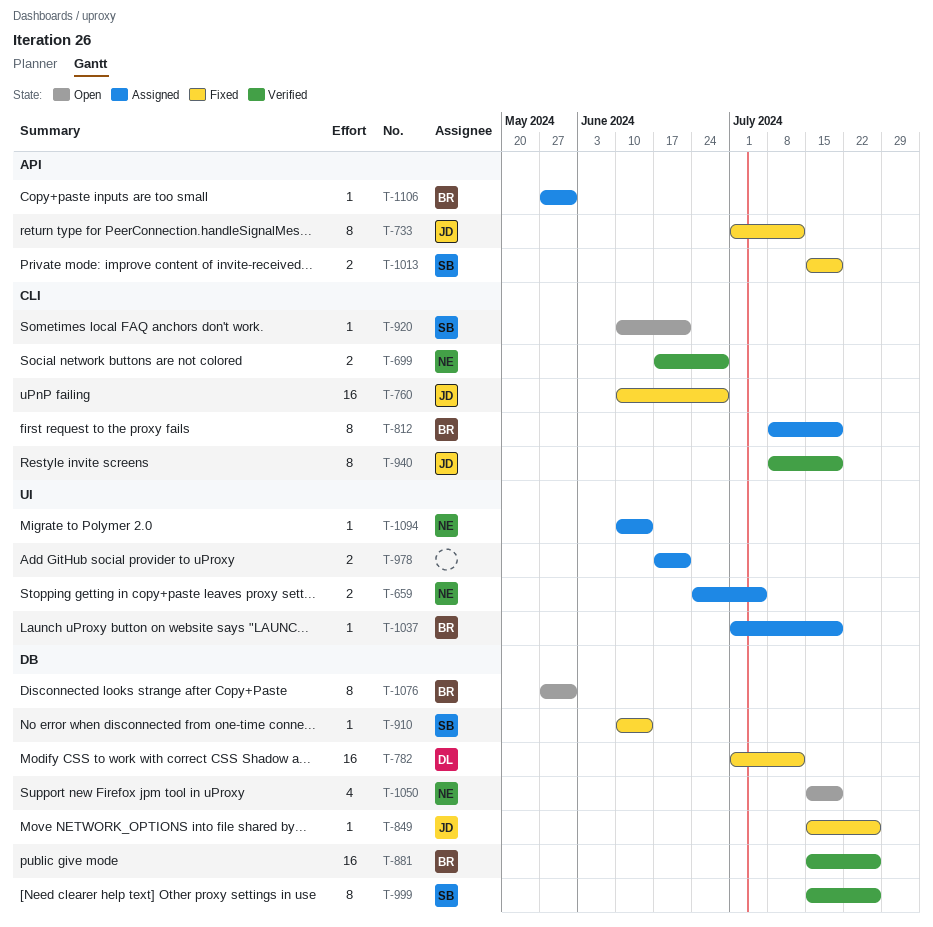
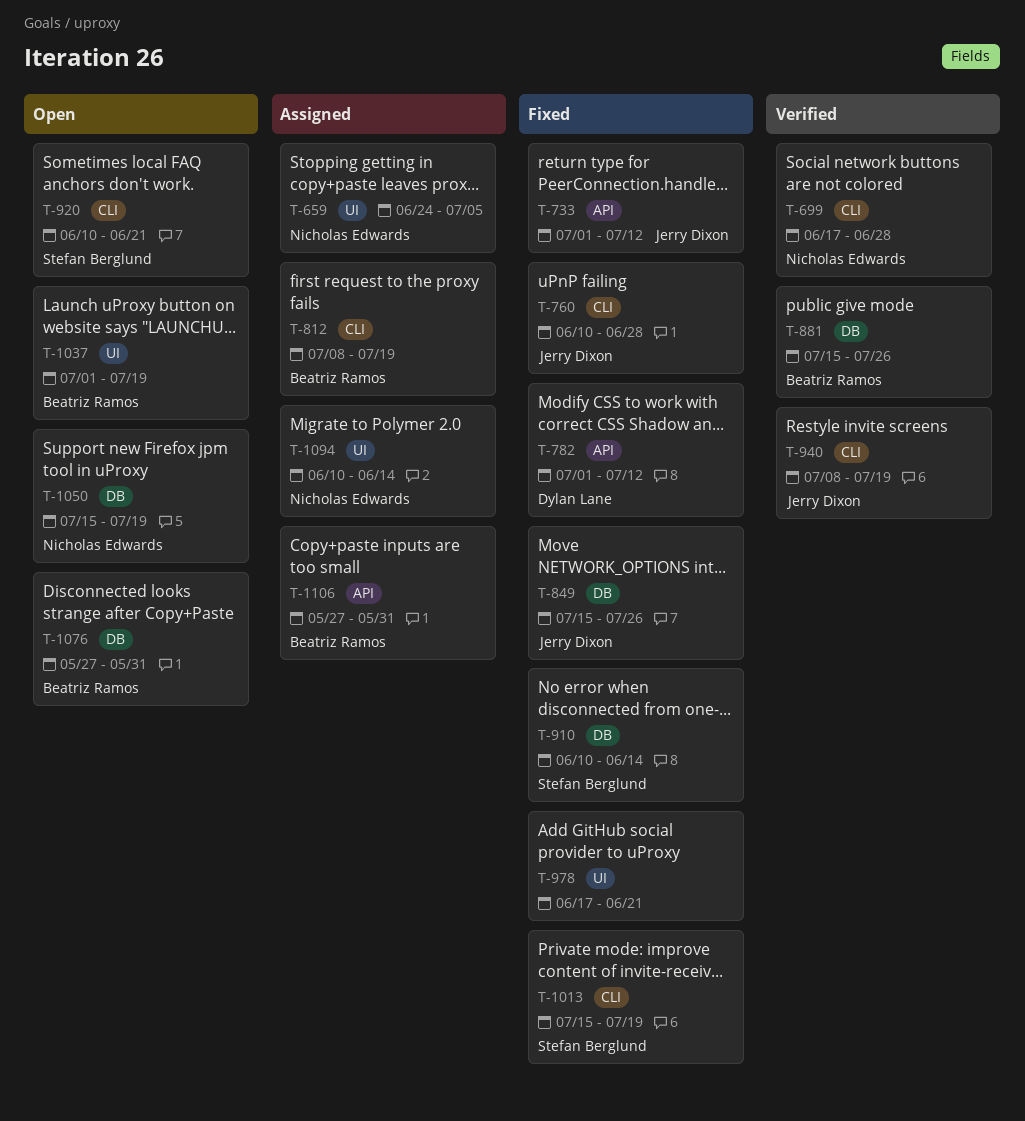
T-782, label: DB -> API
T-978, status: Assigned -> Fixed
T-999: present -> none
T-1013, label: API -> CLI
T-1037, status: Assigned -> Open

